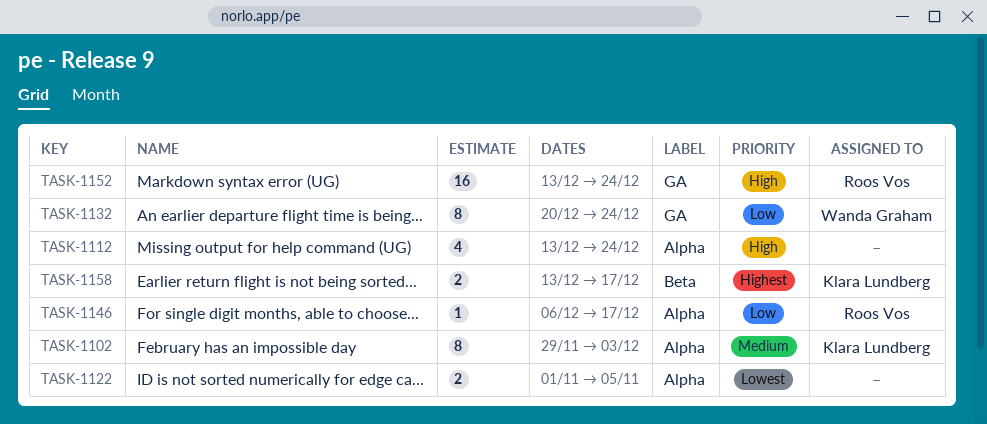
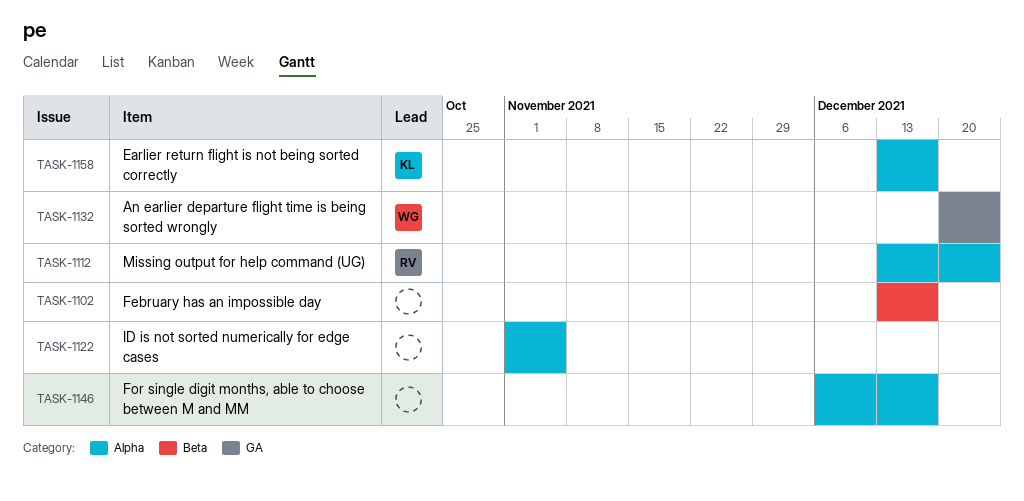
TASK-1102, owner: Klara Lundberg -> none
TASK-1102, label: Alpha -> Beta
TASK-1102, start: Nov 29 -> Dec 13
TASK-1102, due: Dec 3 -> Dec 17
TASK-1112, owner: none -> Roos Vos
TASK-1146, owner: Roos Vos -> none
TASK-1152: present -> none
TASK-1158, label: Beta -> Alpha

